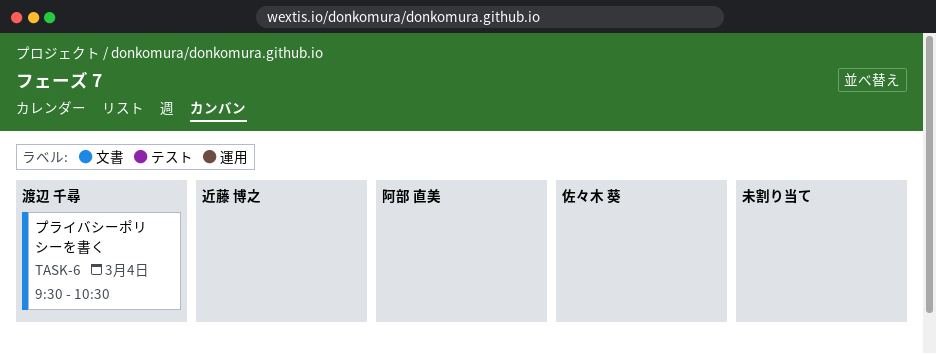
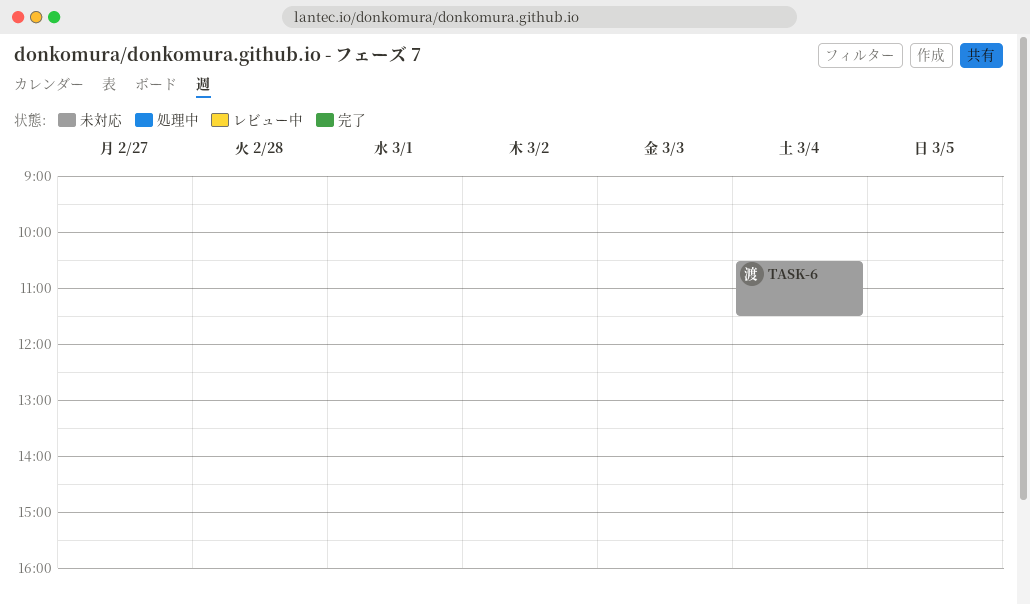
TASK-6, begins: 09:30 -> 10:30
TASK-6, ends: 10:30 -> 11:30

